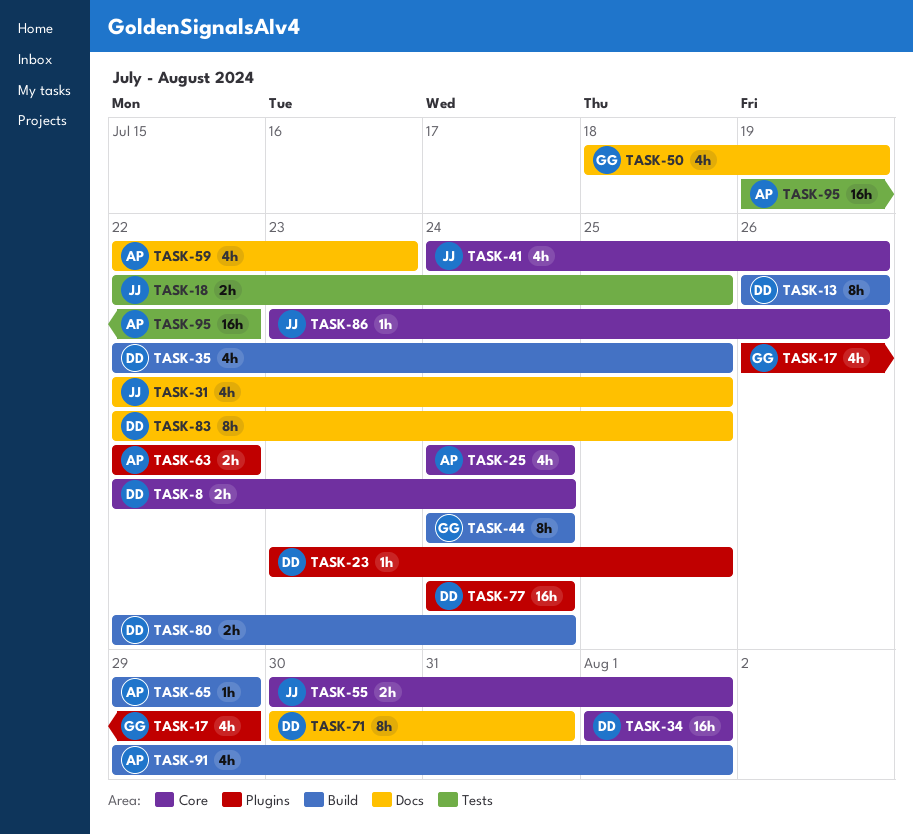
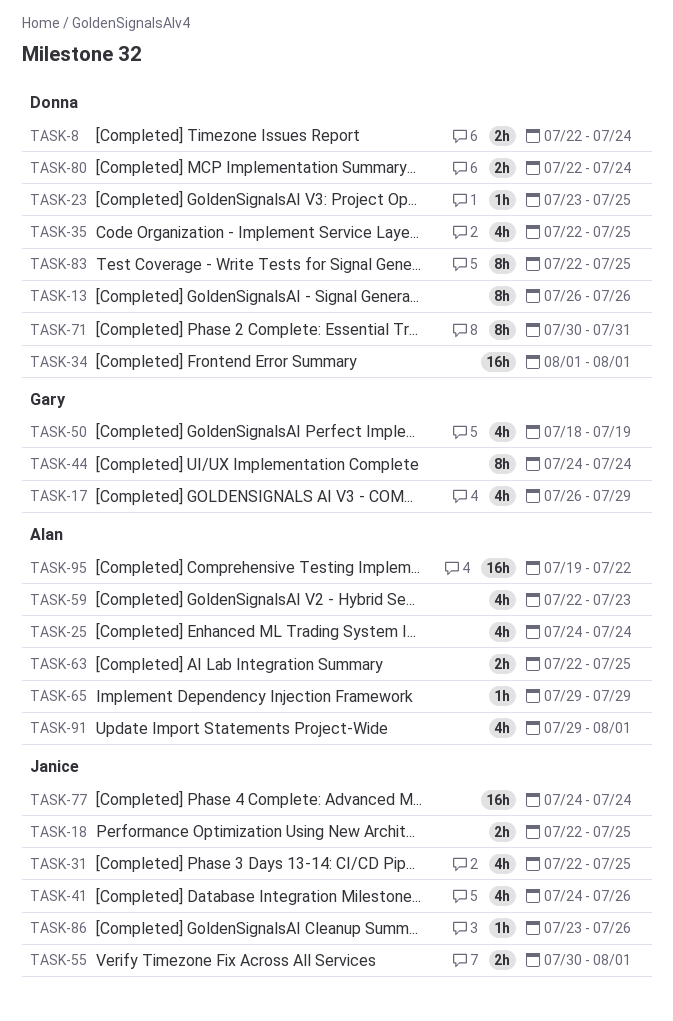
TASK-63, due: Jul 22 -> Jul 25
TASK-77, owner: Donna -> Janice

